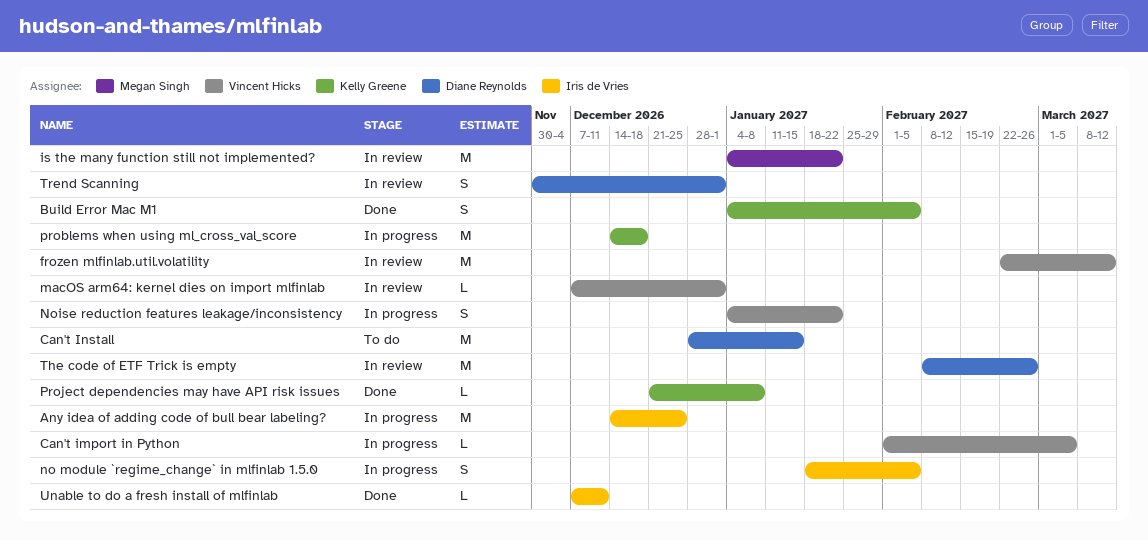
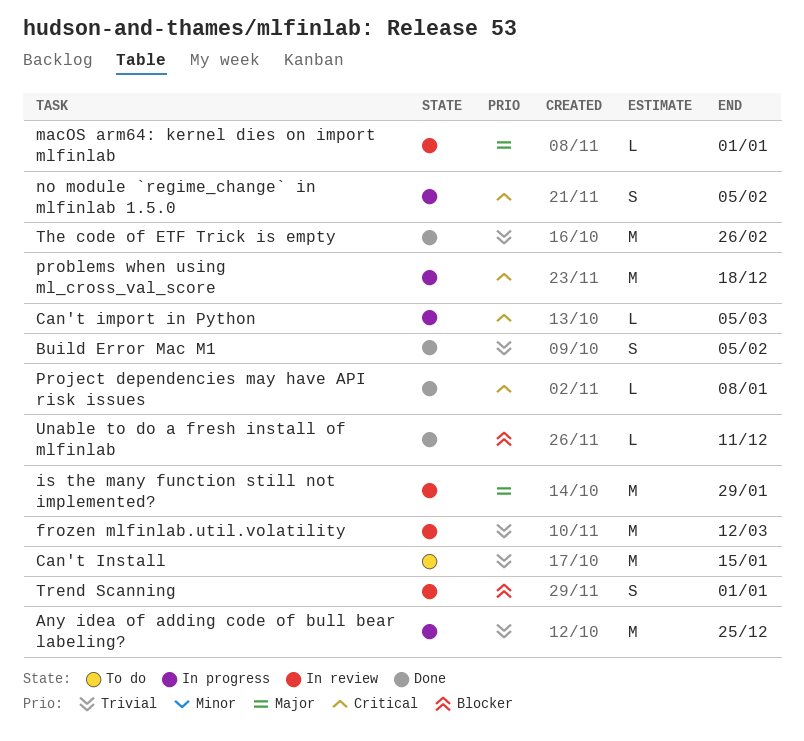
is the many function still not implemented?, due: Jan 22 -> Jan 29
Noise reduction features leakage/inconsistency: present -> none
The code of ETF Trick is empty, status: In review -> Done

